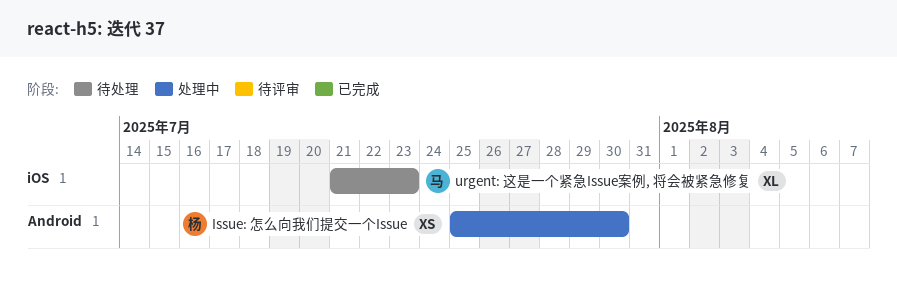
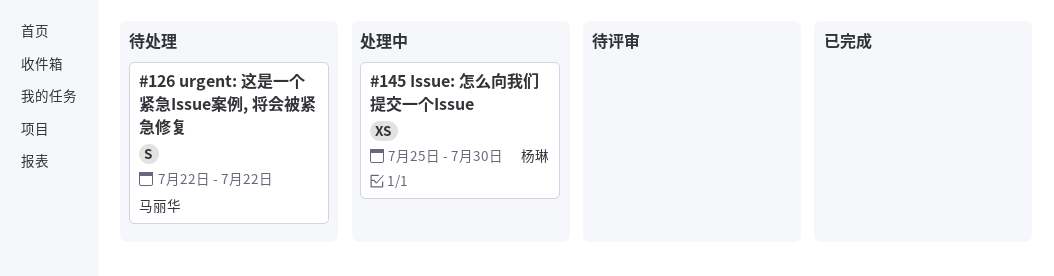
urgent: 这是一个紧急Issue案例, 将会被紧急修复, estimate: XL -> S
urgent: 这是一个紧急Issue案例, 将会被紧急修复, start: Jul 21 -> Jul 22
urgent: 这是一个紧急Issue案例, 将会被紧急修复, due: Jul 23 -> Jul 22

